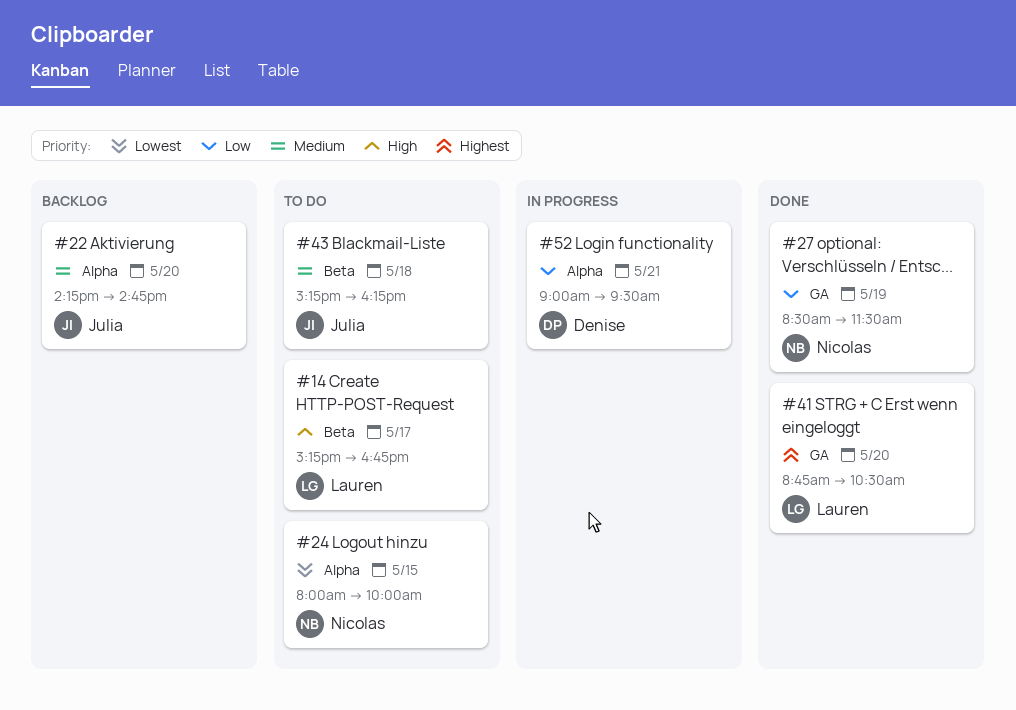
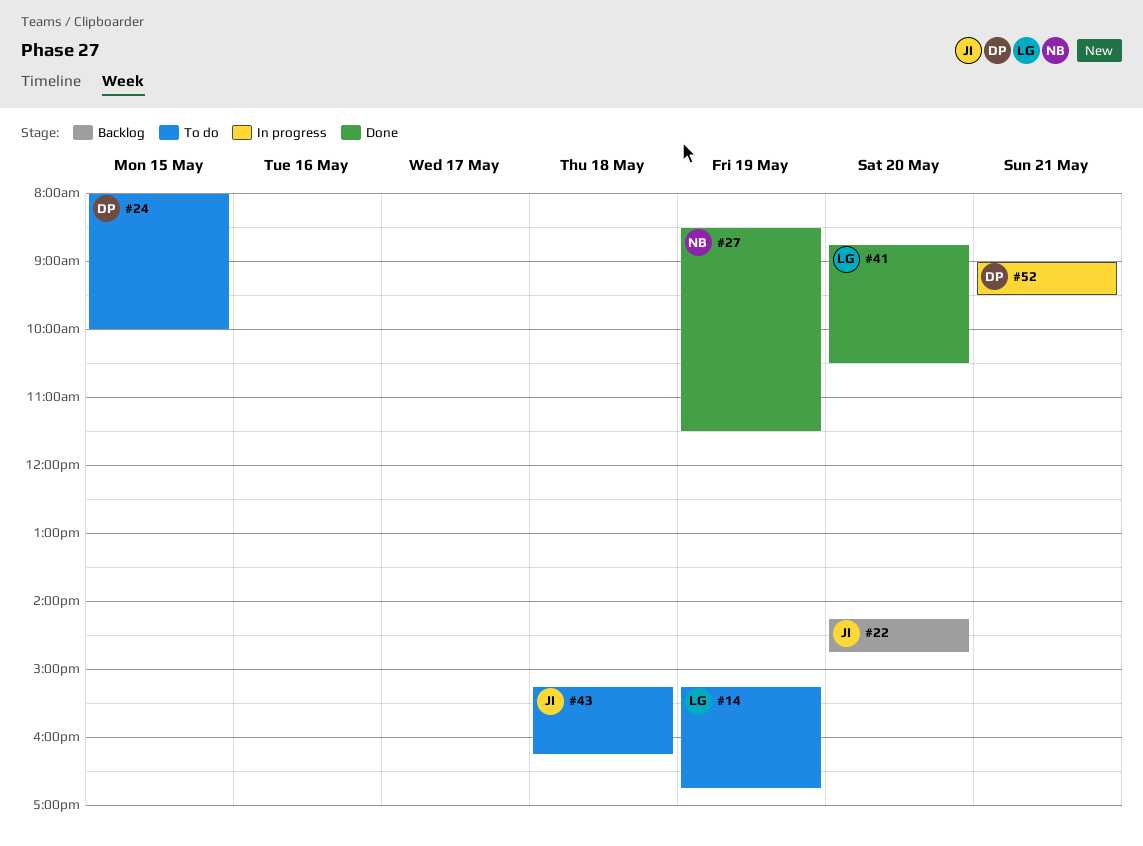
#14, day: May 17 -> May 19
#24, owner: Nicolas -> Denise

